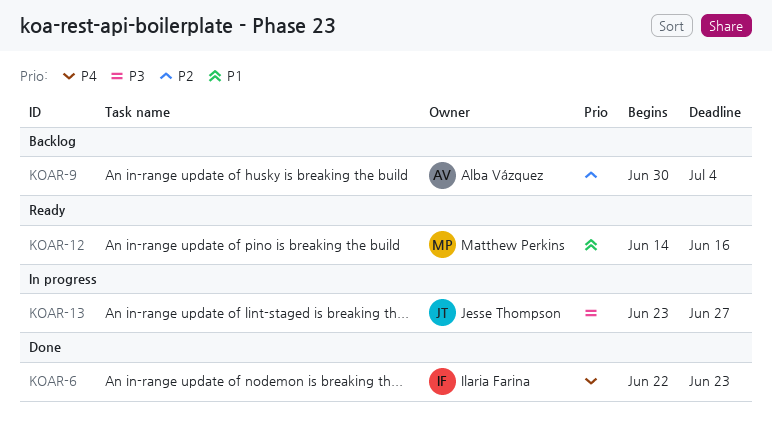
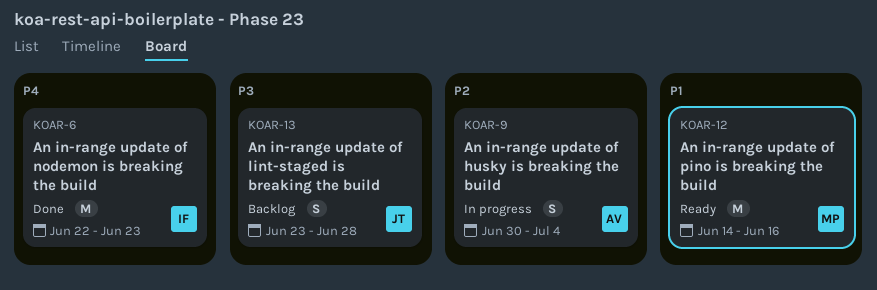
KOAR-9, status: Backlog -> In progress
KOAR-13, status: In progress -> Backlog
KOAR-13, due: Jun 27 -> Jun 28

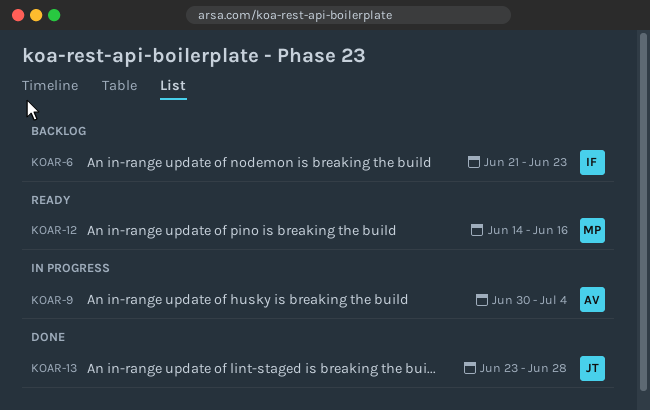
KOAR-6, status: Done -> Backlog
KOAR-6, start: Jun 22 -> Jun 21
KOAR-13, status: Backlog -> Done

